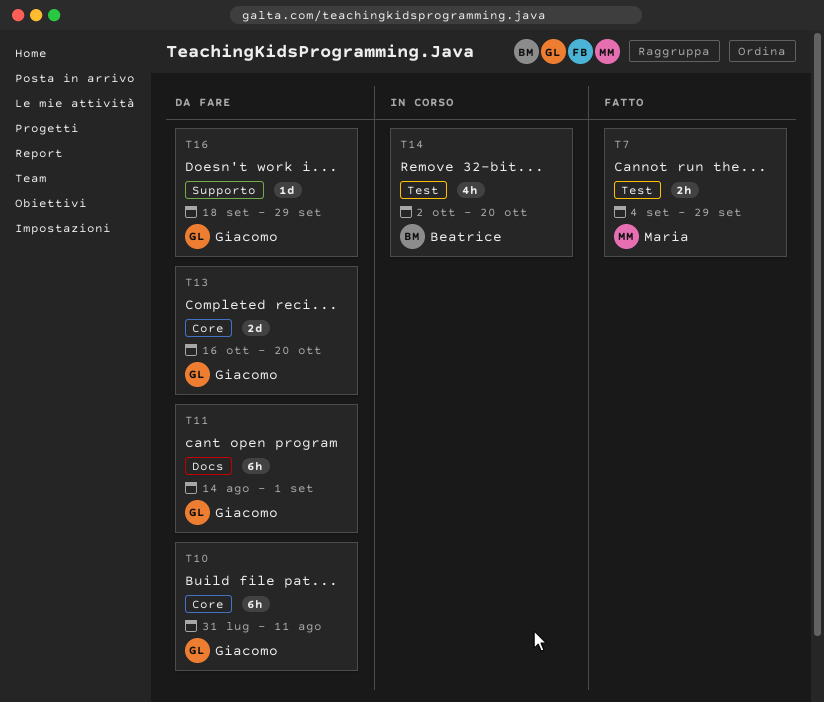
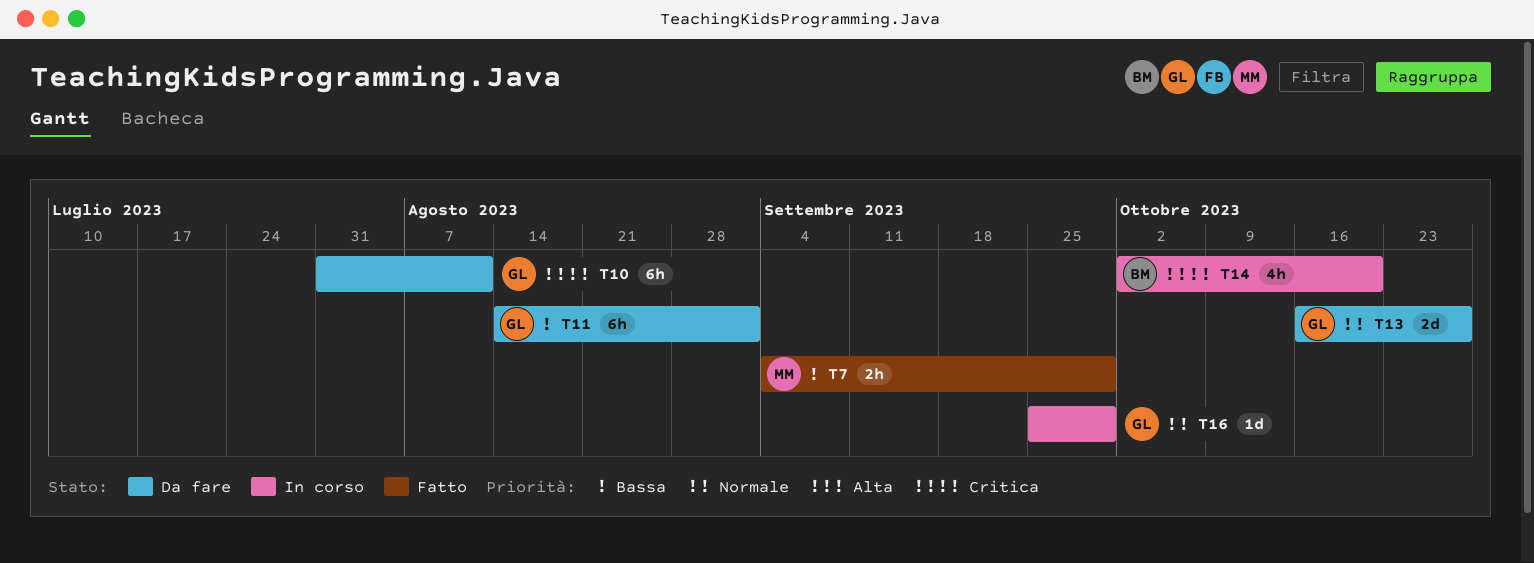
T13, due: Oct 20 -> Oct 27
T16, status: Da fare -> In corso
T16, start: Sep 18 -> Sep 25

